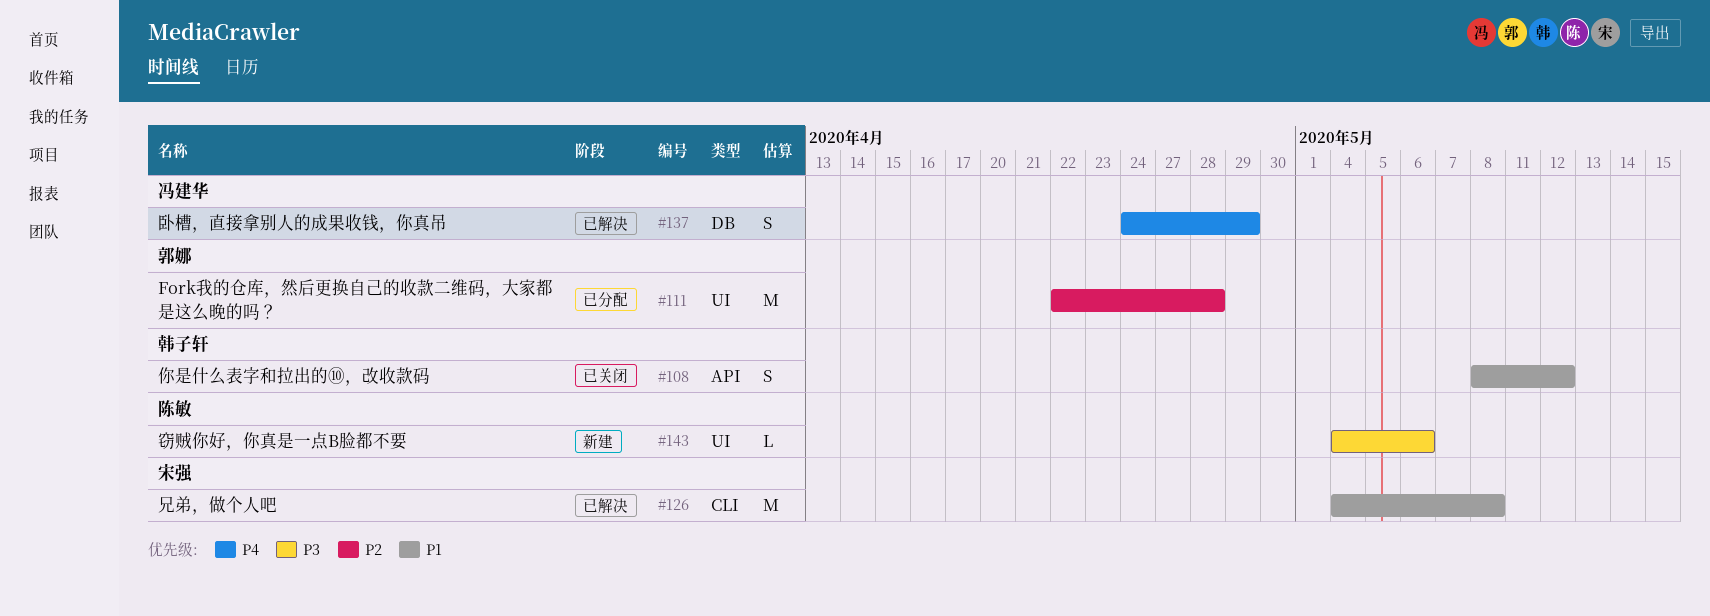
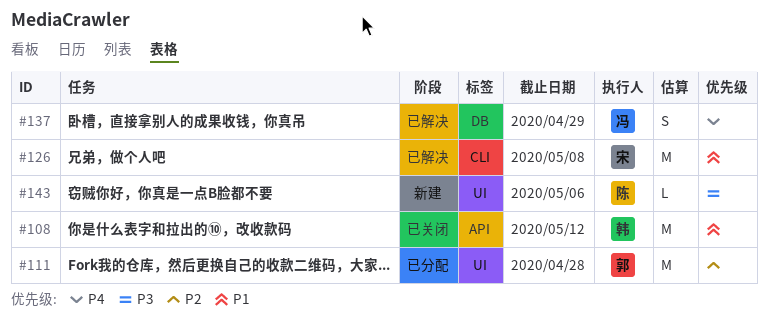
#108, estimate: S -> M

